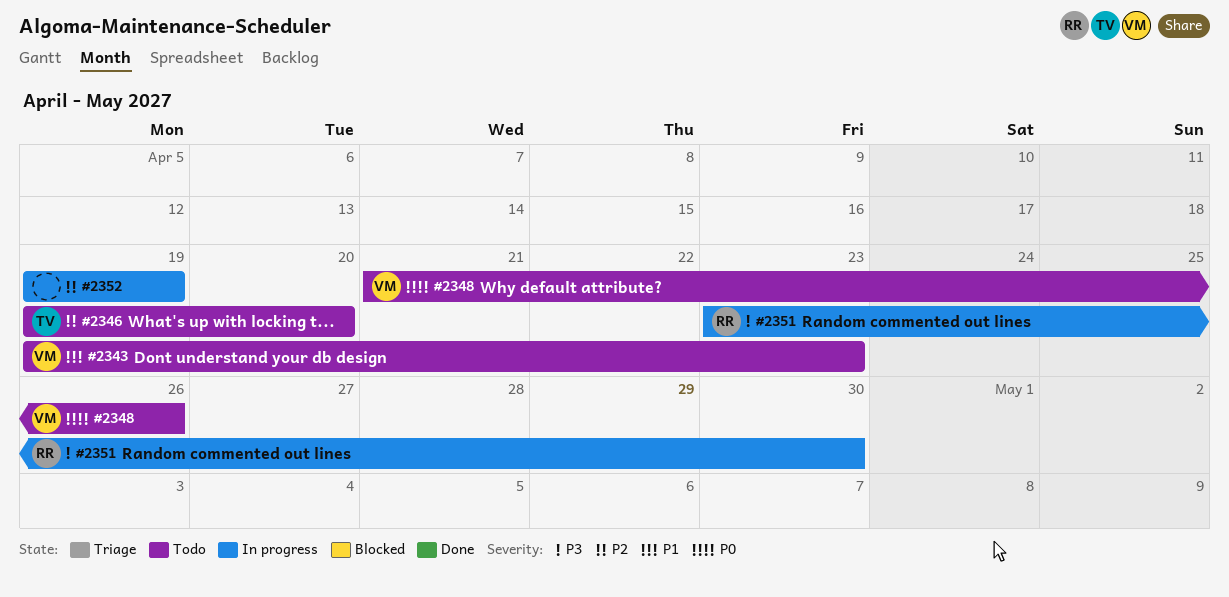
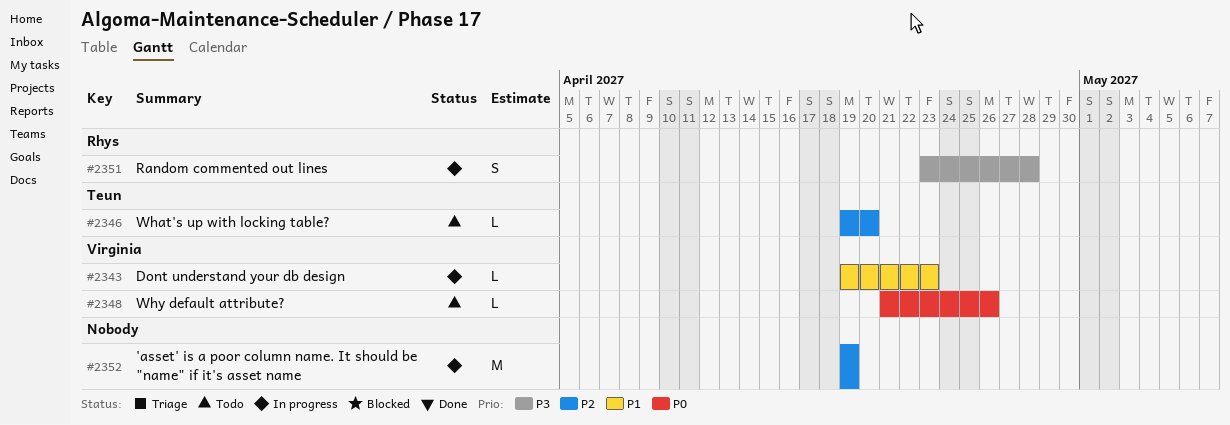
#2343, status: Todo -> In progress
#2351, due: Apr 30 -> Apr 28

